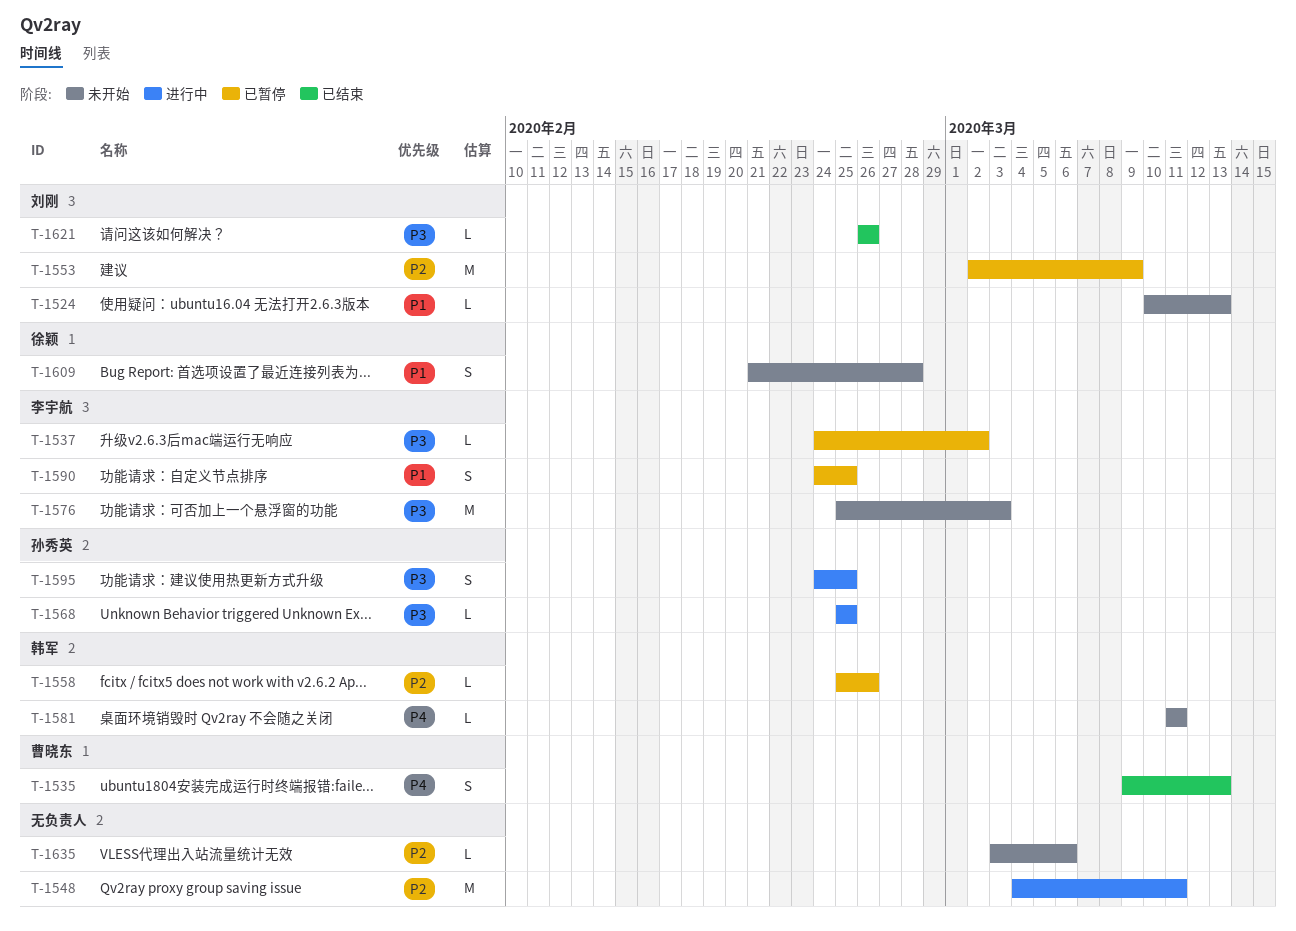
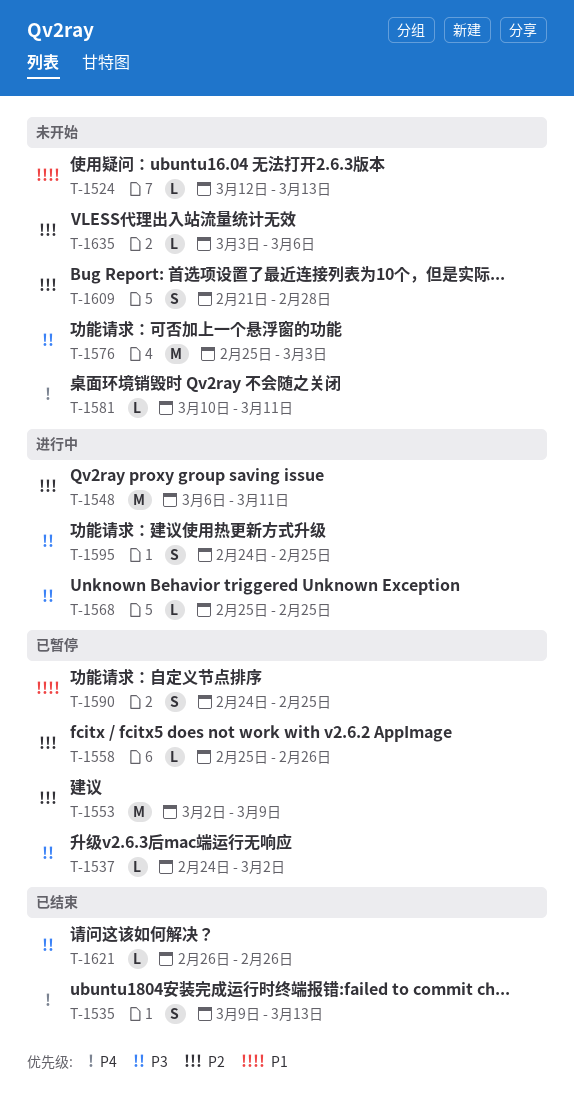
T-1524, start: Mar 10 -> Mar 12
T-1548, start: Mar 4 -> Mar 6
T-1581, start: Mar 11 -> Mar 10
T-1609, priority: P1 -> P2

